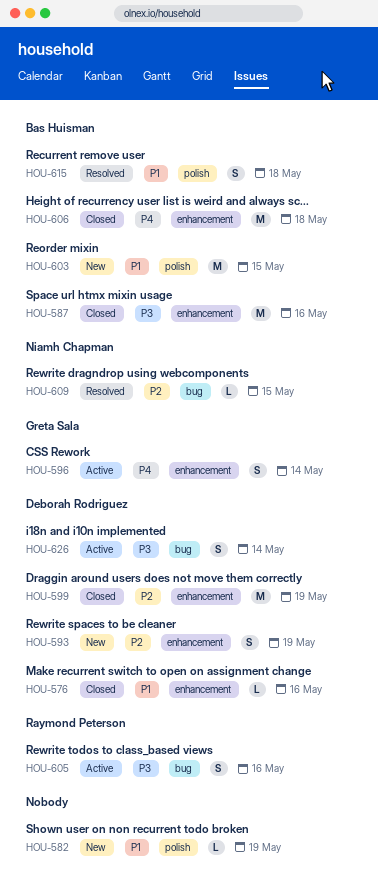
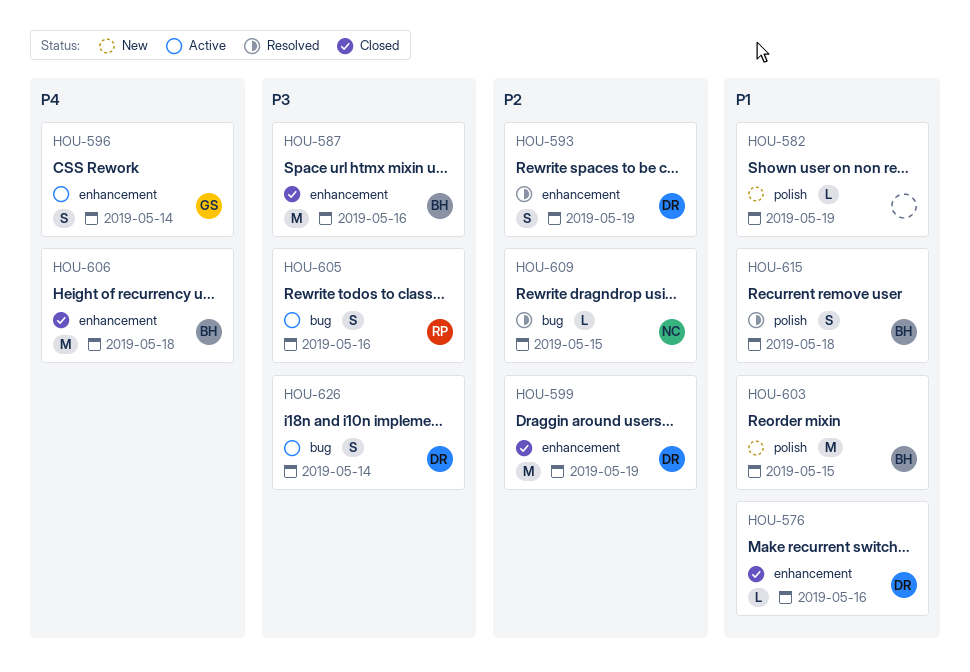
HOU-593, status: New -> Resolved

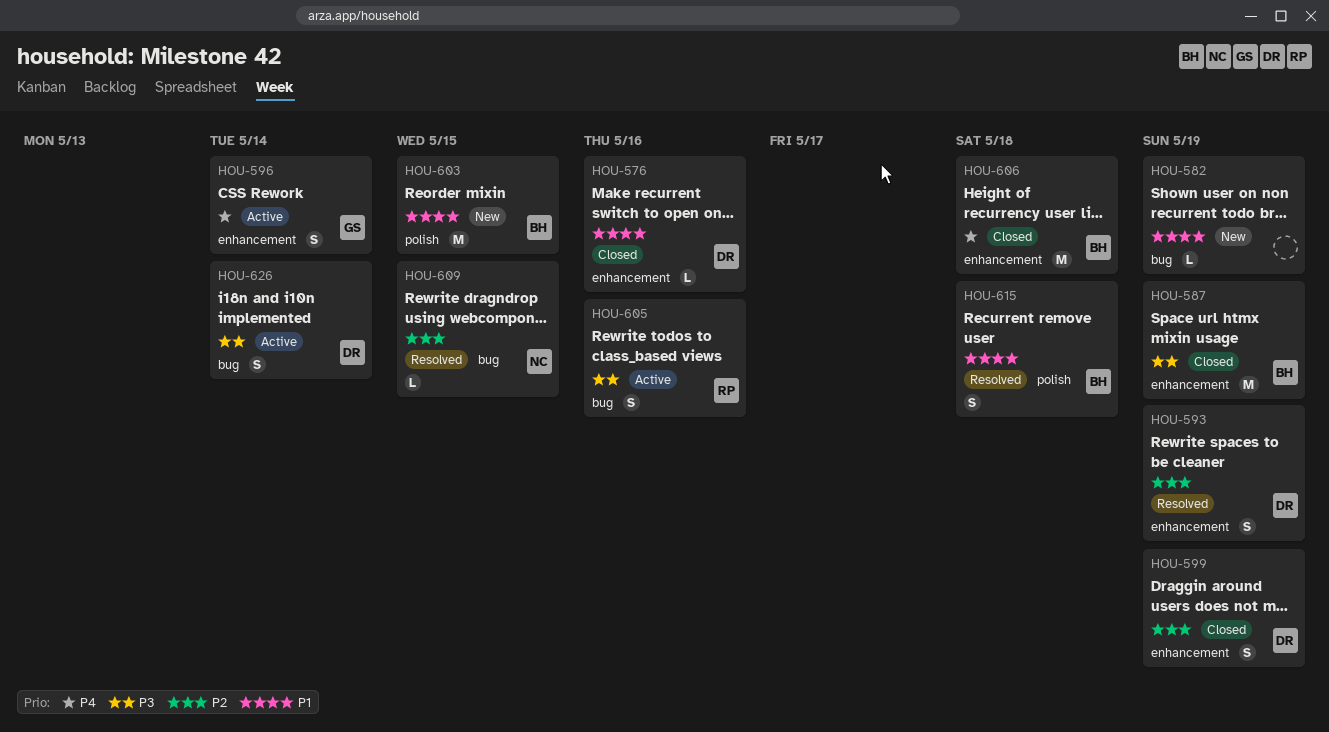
HOU-582, label: polish -> bug
HOU-587, due: May 16 -> May 19
HOU-599, estimate: M -> S

